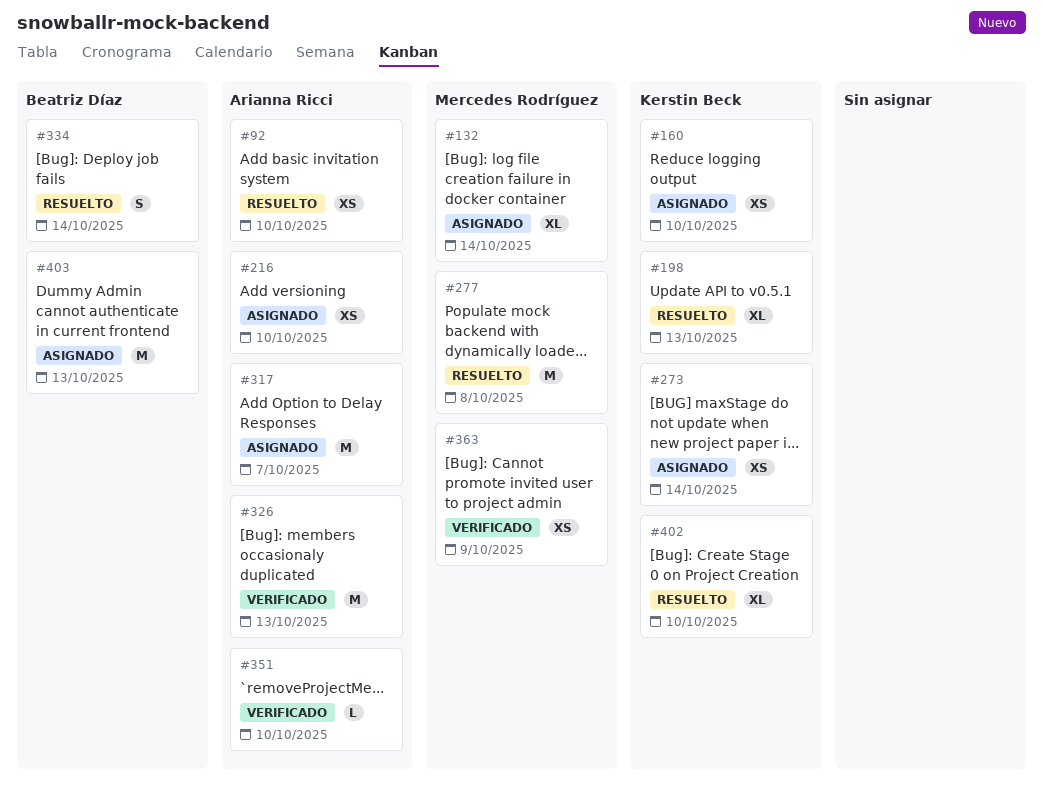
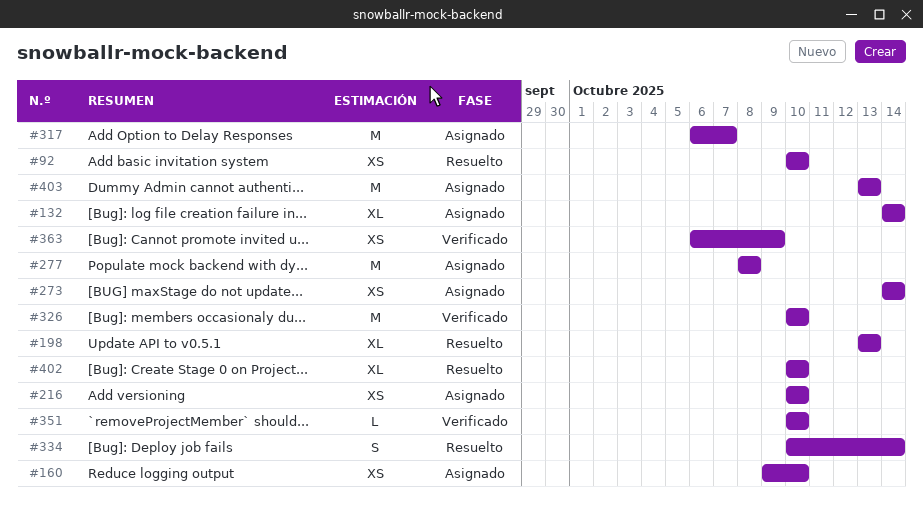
#277, status: Resuelto -> Asignado
#326, due: Oct 13 -> Oct 10

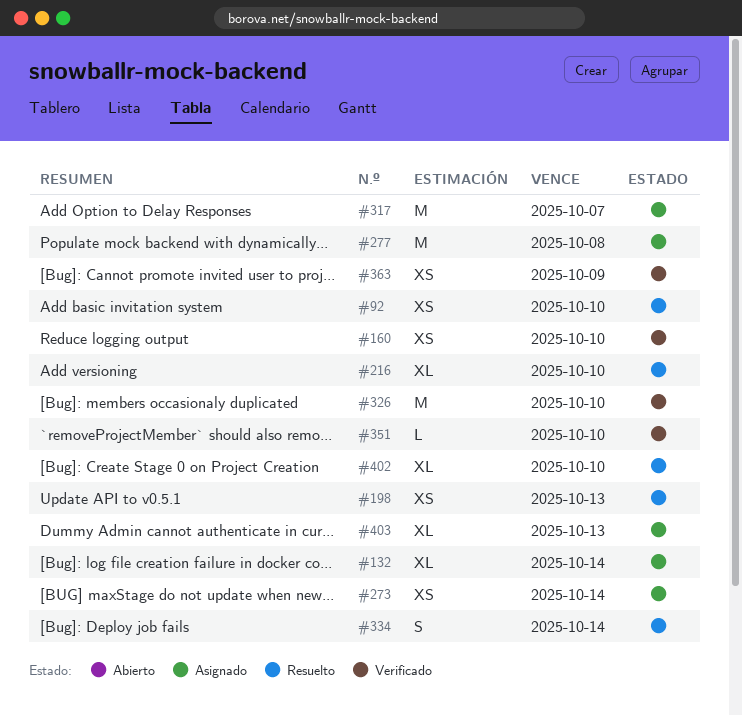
#160, status: Asignado -> Verificado
#198, estimate: XL -> XS
#216, status: Asignado -> Resuelto
#216, estimate: XS -> XL
#403, estimate: M -> XL

